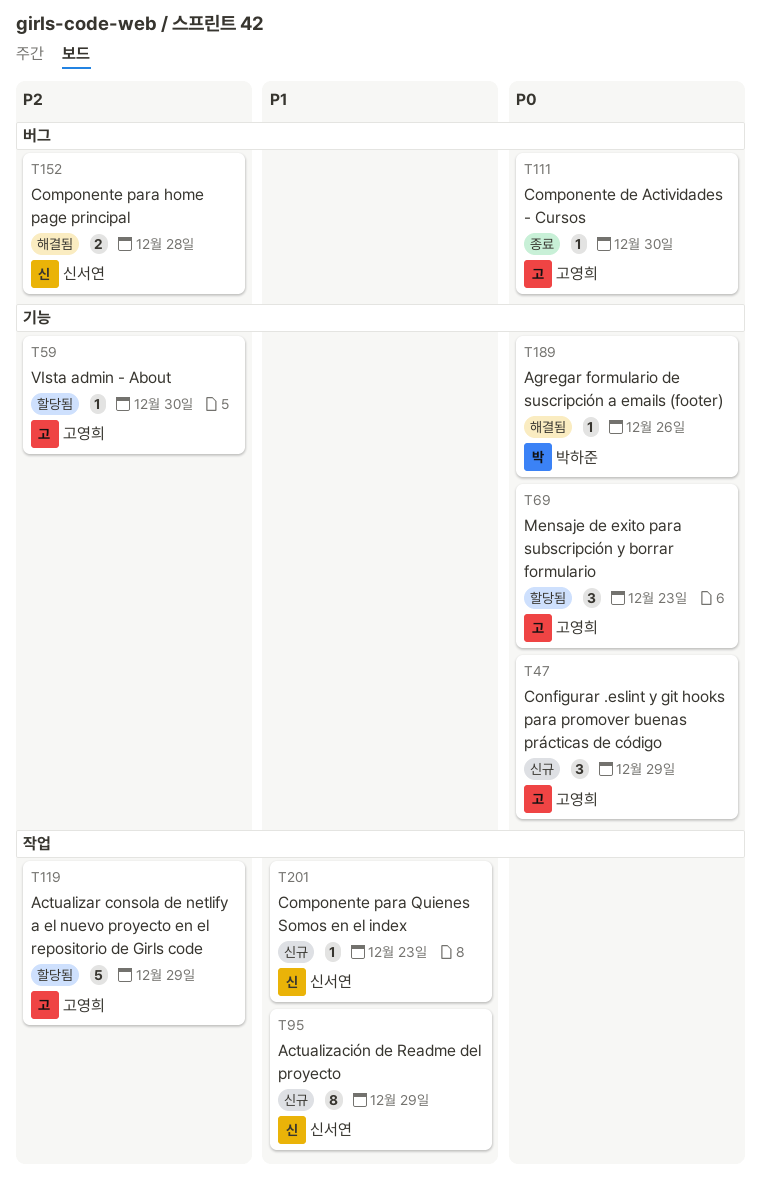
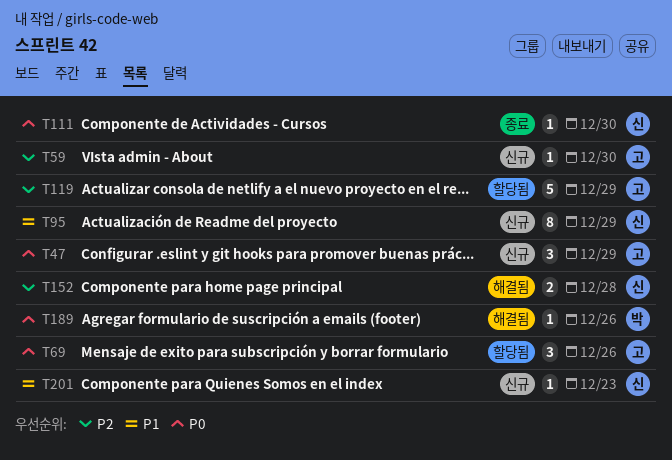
T59, status: 할당됨 -> 신규
T69, due: Dec 23 -> Dec 26
T111, owner: 고영희 -> 신서연

